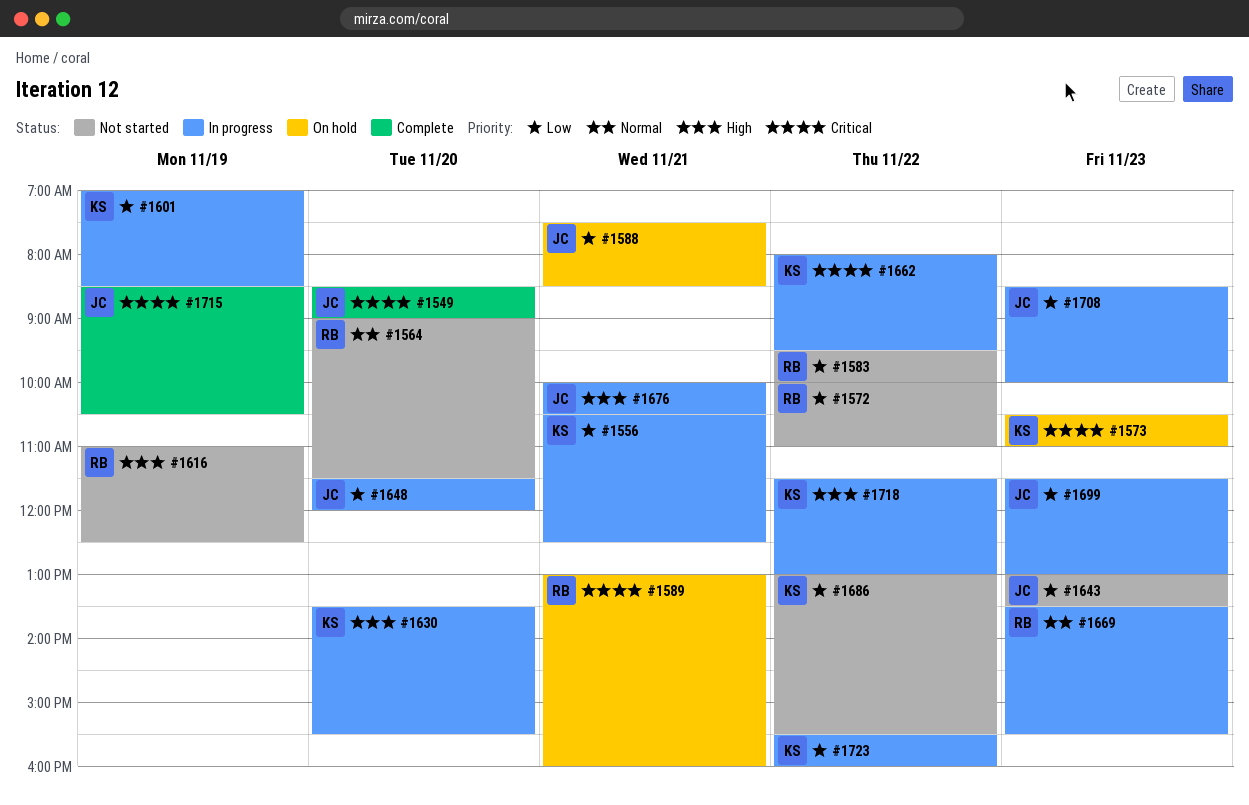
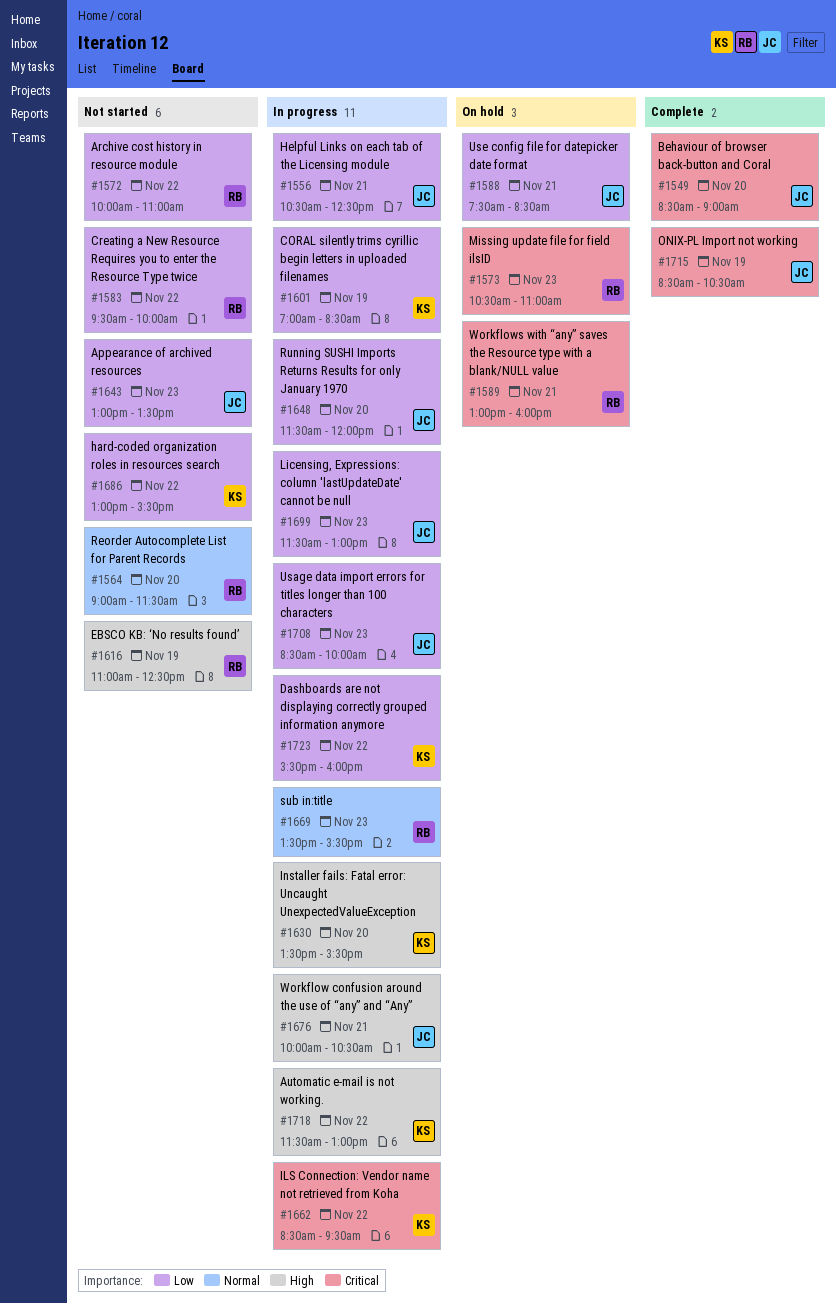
#1556, owner: KS -> JC
#1573, owner: KS -> RB
#1662, begins: 08:00 -> 08:30

